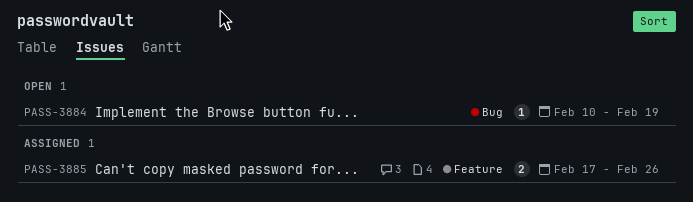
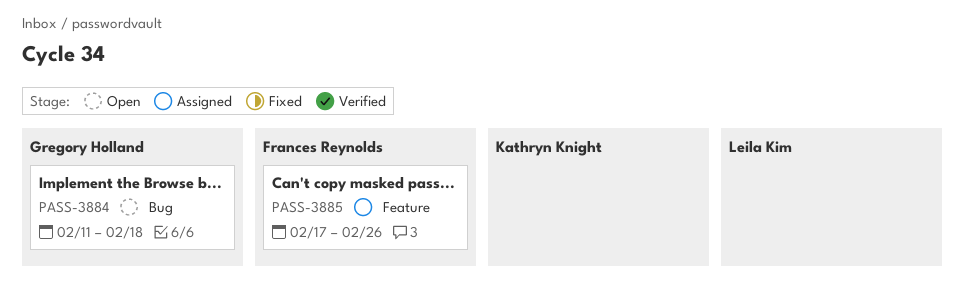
PASS-3884, start: Feb 10 -> Feb 11
PASS-3884, due: Feb 19 -> Feb 18

